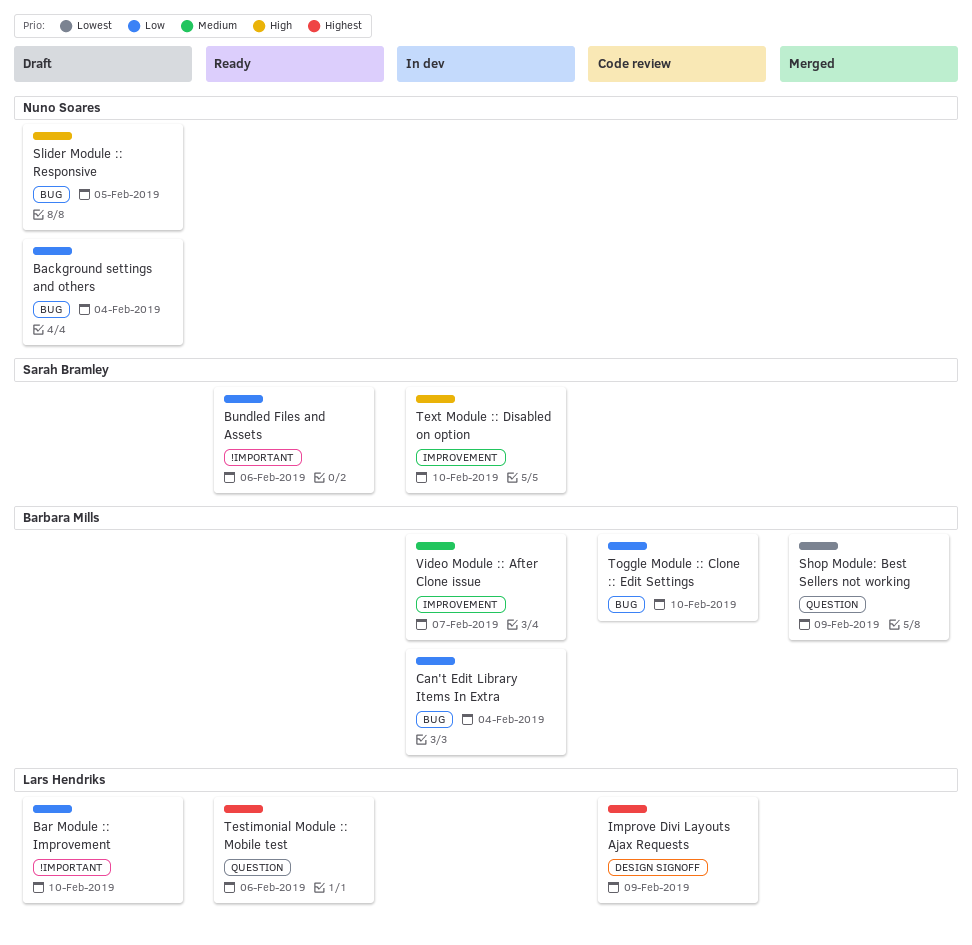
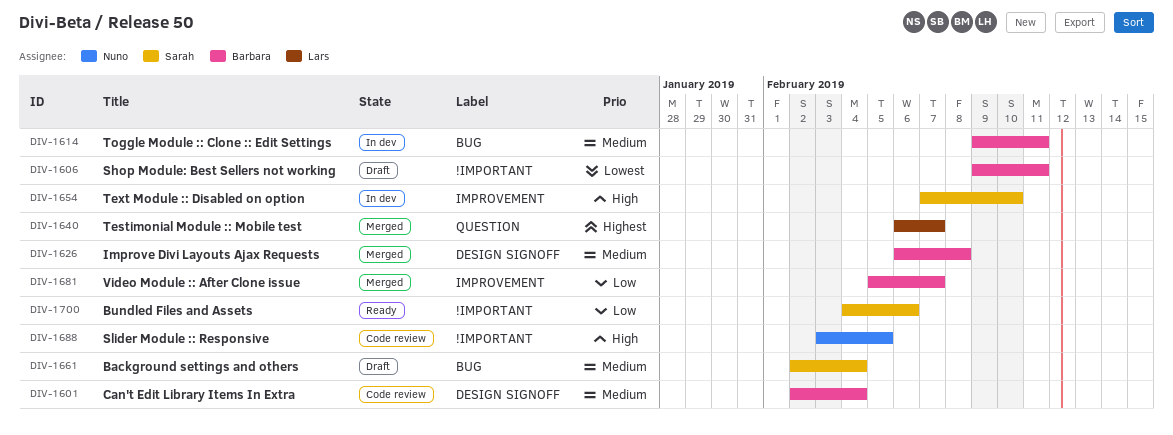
Background settings and others, owner: Nuno Soares -> Sarah Bramley
Background settings and others, priority: Low -> Medium
Bar Module :: Improvement: present -> none
Can't Edit Library Items In Extra, status: In dev -> Code review
Can't Edit Library Items In Extra, priority: Low -> Medium
Can't Edit Library Items In Extra, label: BUG -> DESIGN SIGNOFF
Improve Divi Layouts Ajax Requests, status: Code review -> Merged
Improve Divi Layouts Ajax Requests, owner: Lars Hendriks -> Barbara Mills
Improve Divi Layouts Ajax Requests, priority: Highest -> Medium
Improve Divi Layouts Ajax Requests, due: Feb 9 -> Feb 8
Shop Module: Best Sellers not working, status: Merged -> Draft
Shop Module: Best Sellers not working, label: QUESTION -> !IMPORTANT
Shop Module: Best Sellers not working, due: Feb 9 -> Feb 11
Slider Module :: Responsive, status: Draft -> Code review
Slider Module :: Responsive, label: BUG -> !IMPORTANT
Testimonial Module :: Mobile test, status: Ready -> Merged
Testimonial Module :: Mobile test, due: Feb 6 -> Feb 7
Toggle Module :: Clone :: Edit Settings, status: Code review -> In dev
Toggle Module :: Clone :: Edit Settings, priority: Low -> Medium
Toggle Module :: Clone :: Edit Settings, due: Feb 10 -> Feb 11
Video Module :: After Clone issue, status: In dev -> Merged
Video Module :: After Clone issue, priority: Medium -> Low

